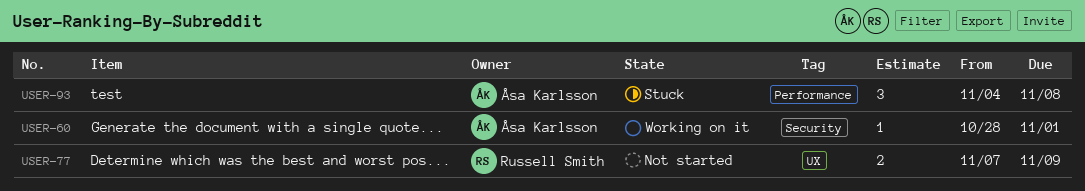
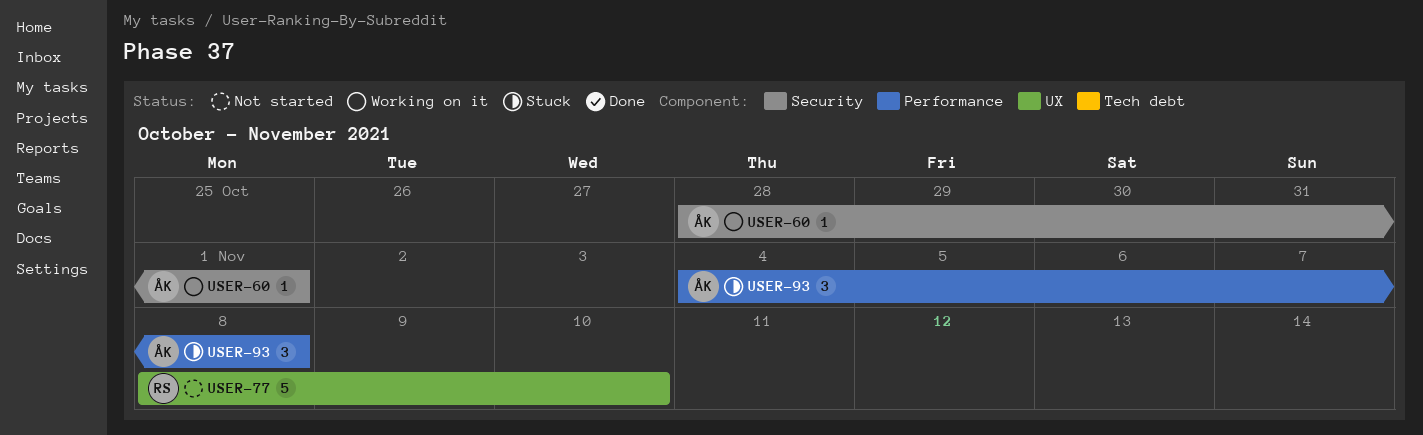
USER-77, estimate: 2 -> 5
USER-77, start: Nov 7 -> Nov 8
USER-77, due: Nov 9 -> Nov 10

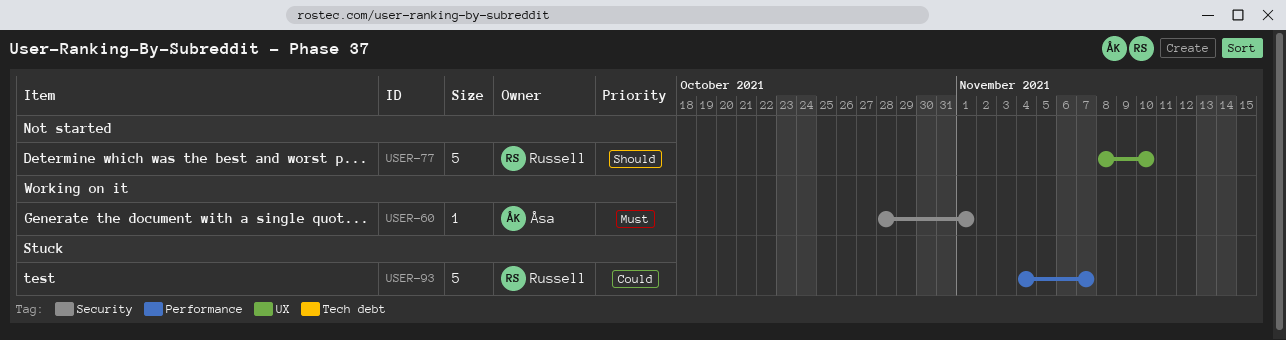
USER-93, owner: Åsa -> Russell
USER-93, estimate: 3 -> 5
USER-93, due: Nov 8 -> Nov 7

